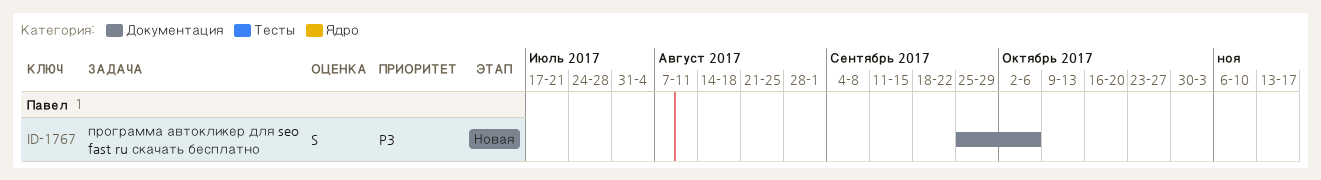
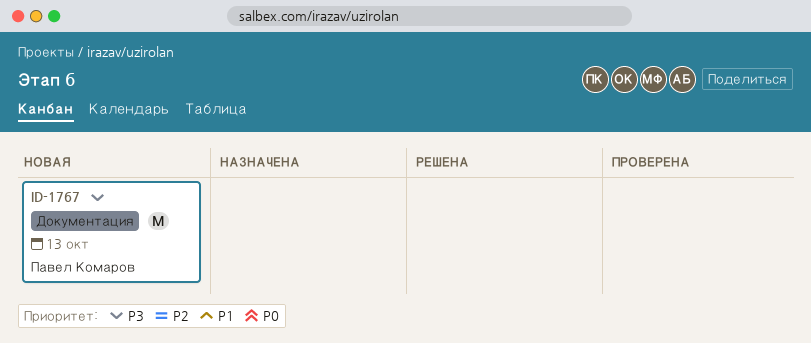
ID-1767, estimate: S -> M
ID-1767, due: Oct 6 -> Oct 13

